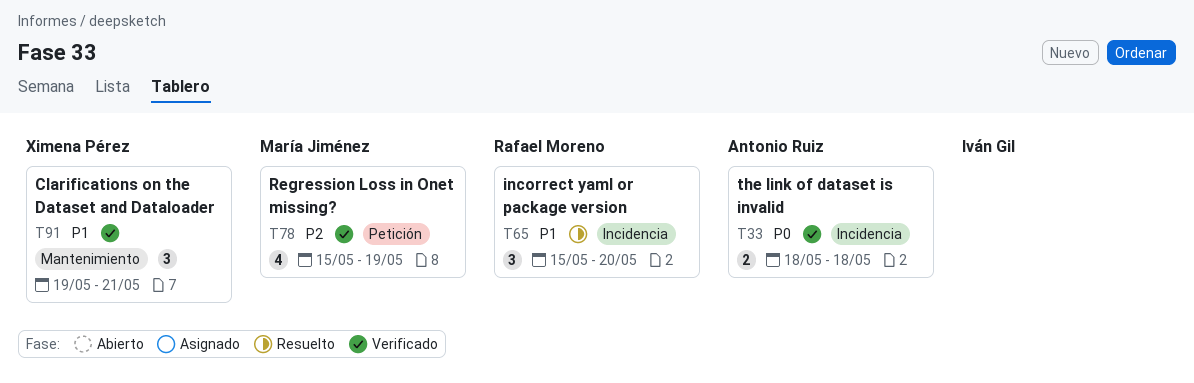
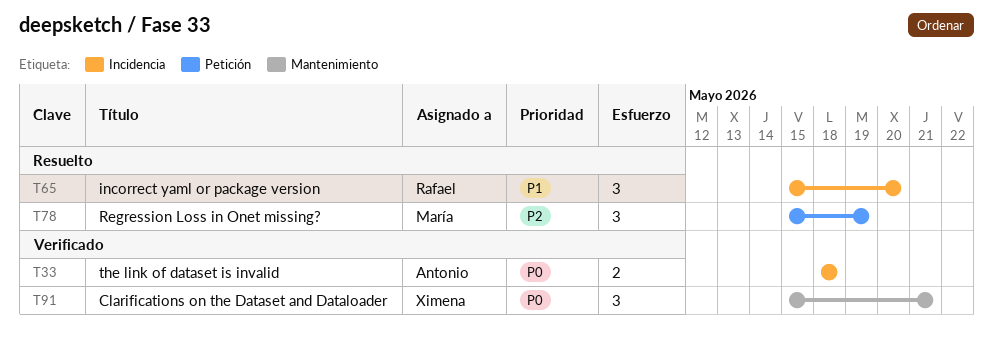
T78, status: Verificado -> Resuelto
T78, estimate: 4 -> 3
T91, priority: P1 -> P0
T91, start: May 19 -> May 15

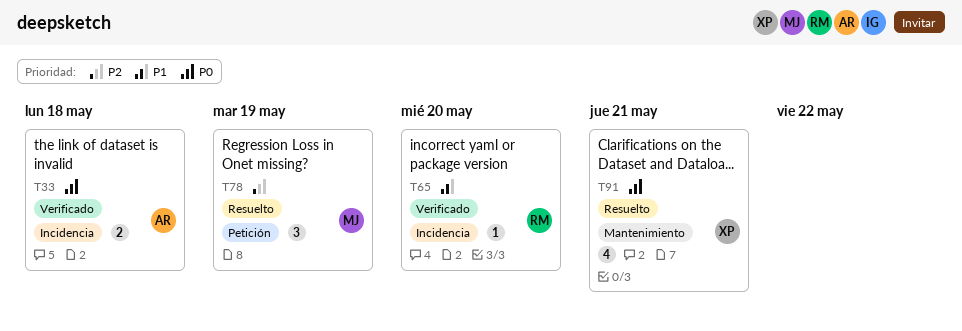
T65, status: Resuelto -> Verificado
T65, estimate: 3 -> 1
T91, status: Verificado -> Resuelto
T91, estimate: 3 -> 4

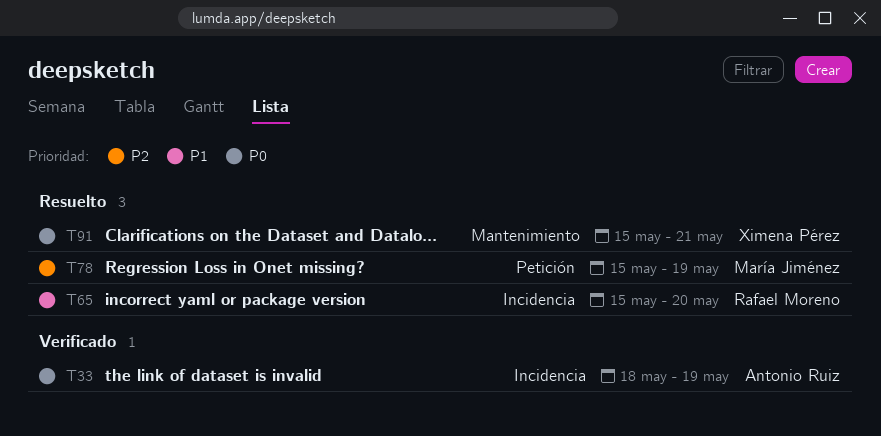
T33, due: May 18 -> May 19
T65, status: Verificado -> Resuelto

